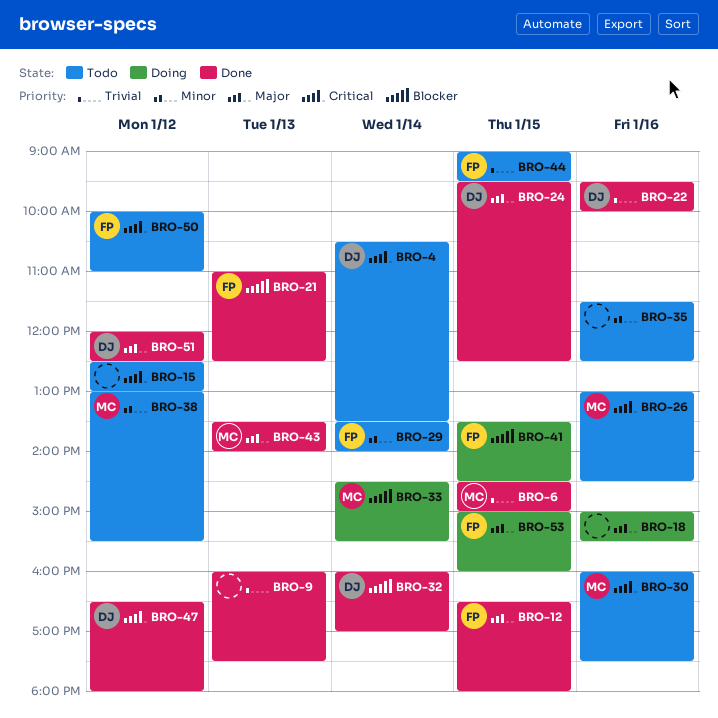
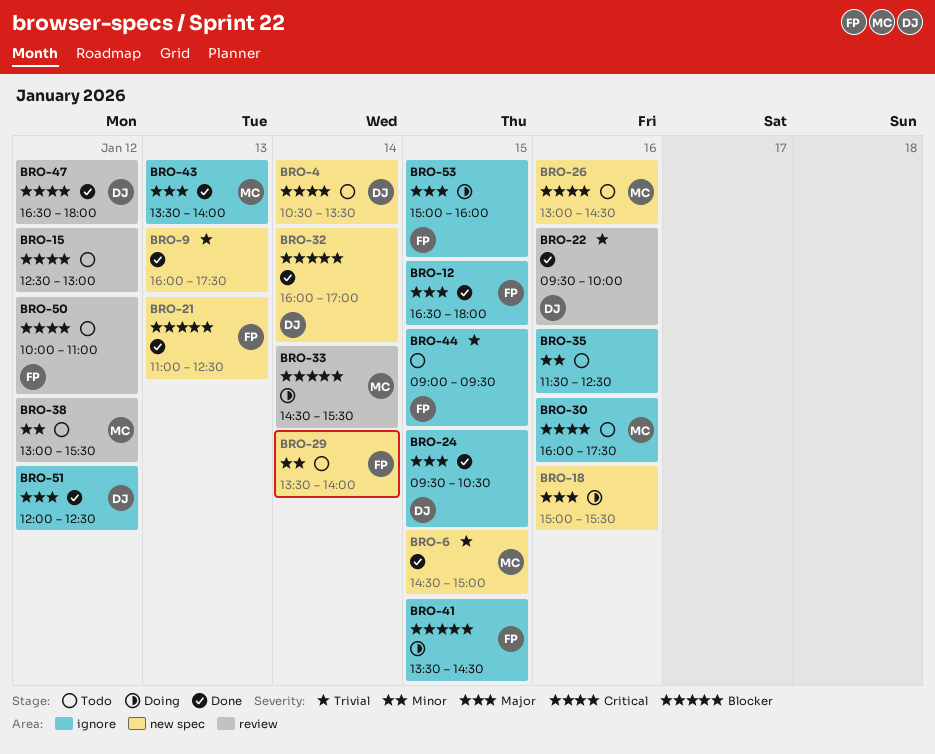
BRO-24, ends: 12:30 -> 10:30

